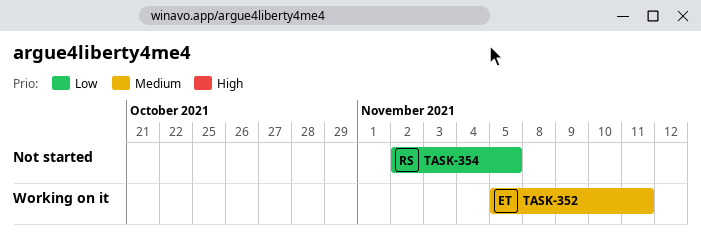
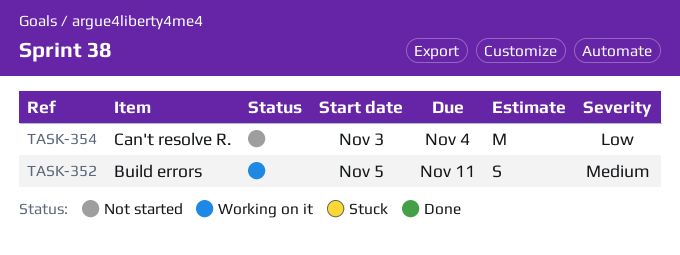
TASK-354, start: Nov 2 -> Nov 3
TASK-354, due: Nov 5 -> Nov 4

